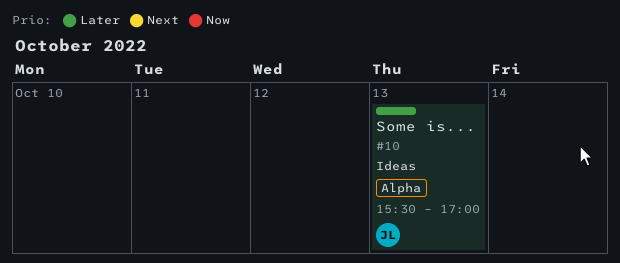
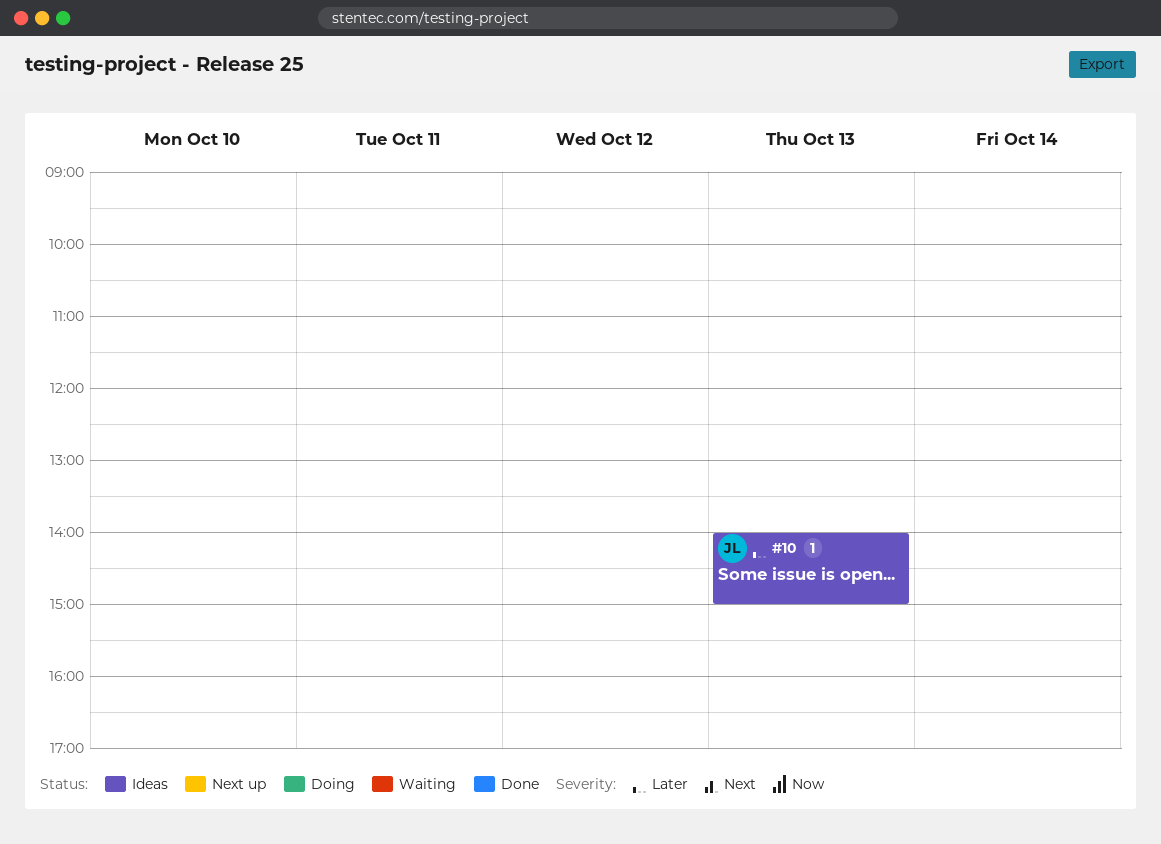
#10, begins: 15:30 -> 14:00
#10, ends: 17:00 -> 15:00

